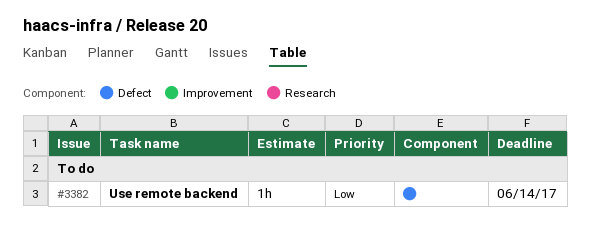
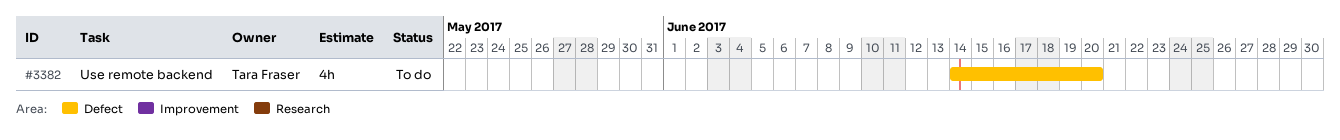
#3382, estimate: 1h -> 4h
#3382, due: Jun 14 -> Jun 20

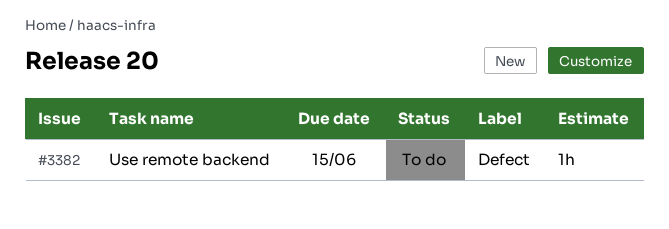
#3382, estimate: 4h -> 1h
#3382, due: Jun 20 -> Jun 15

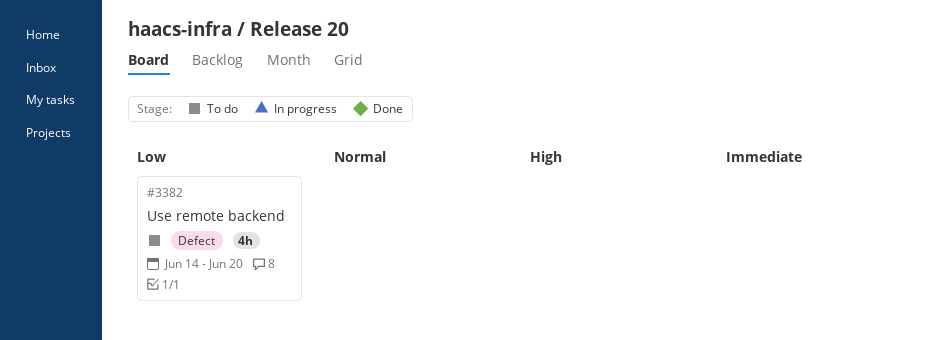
#3382, estimate: 1h -> 4h
#3382, due: Jun 15 -> Jun 20

